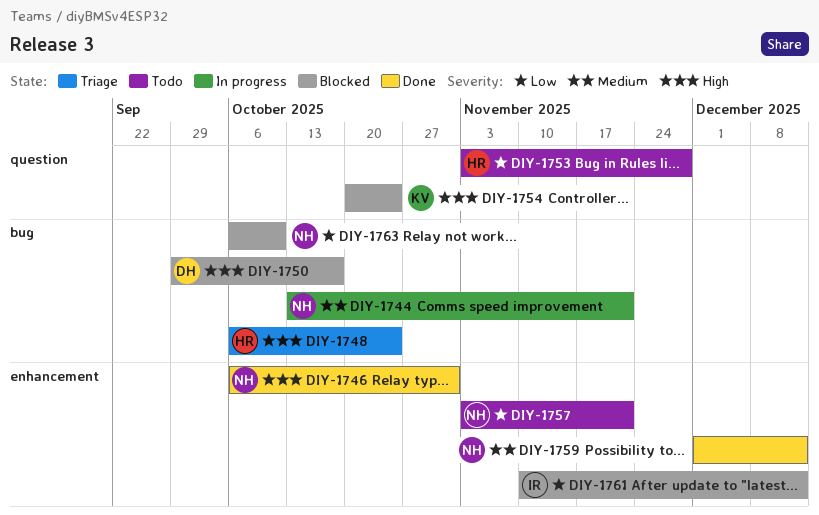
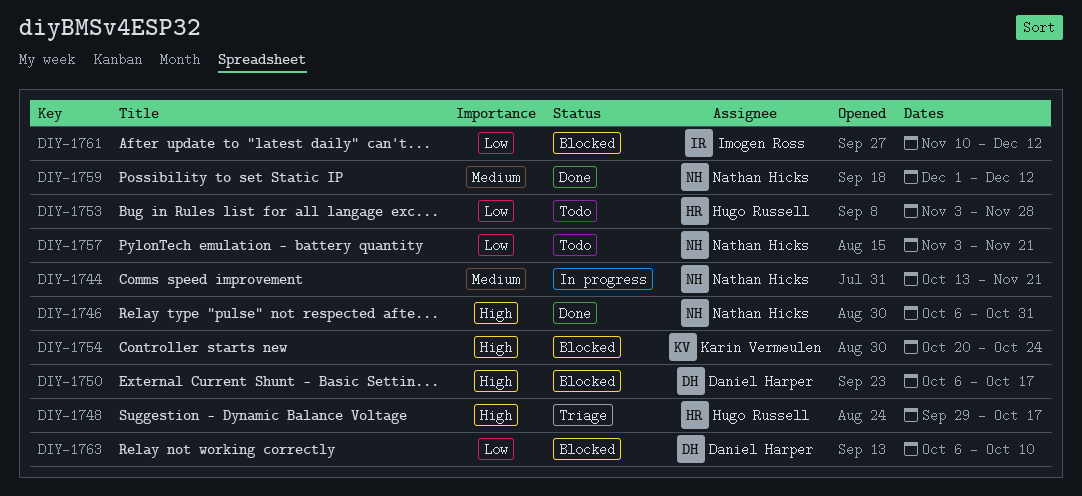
DIY-1748, start: Oct 6 -> Sep 29
DIY-1748, due: Oct 24 -> Oct 17
DIY-1750, start: Sep 29 -> Oct 6
DIY-1763, owner: Nathan Hicks -> Daniel Harper

